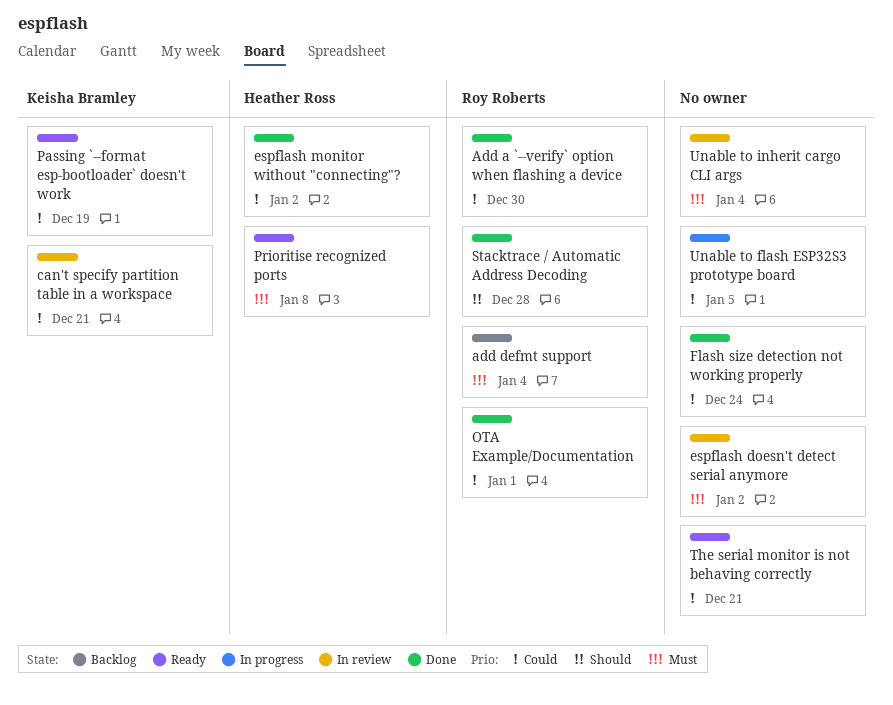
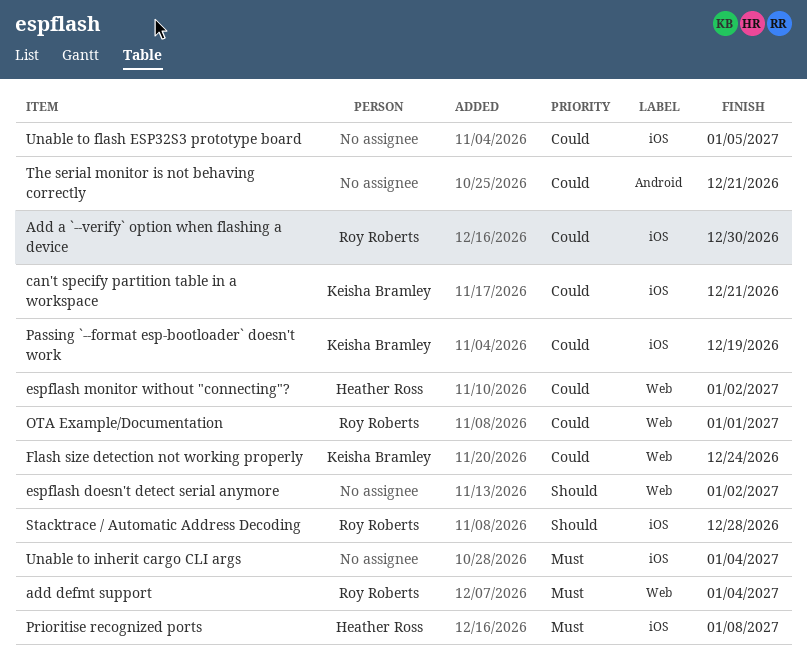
espflash doesn't detect serial anymore, priority: Must -> Should
Flash size detection not working properly, owner: none -> Keisha Bramley

